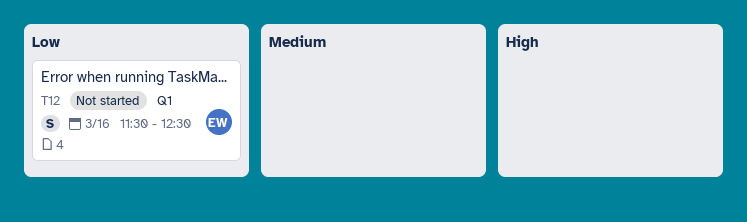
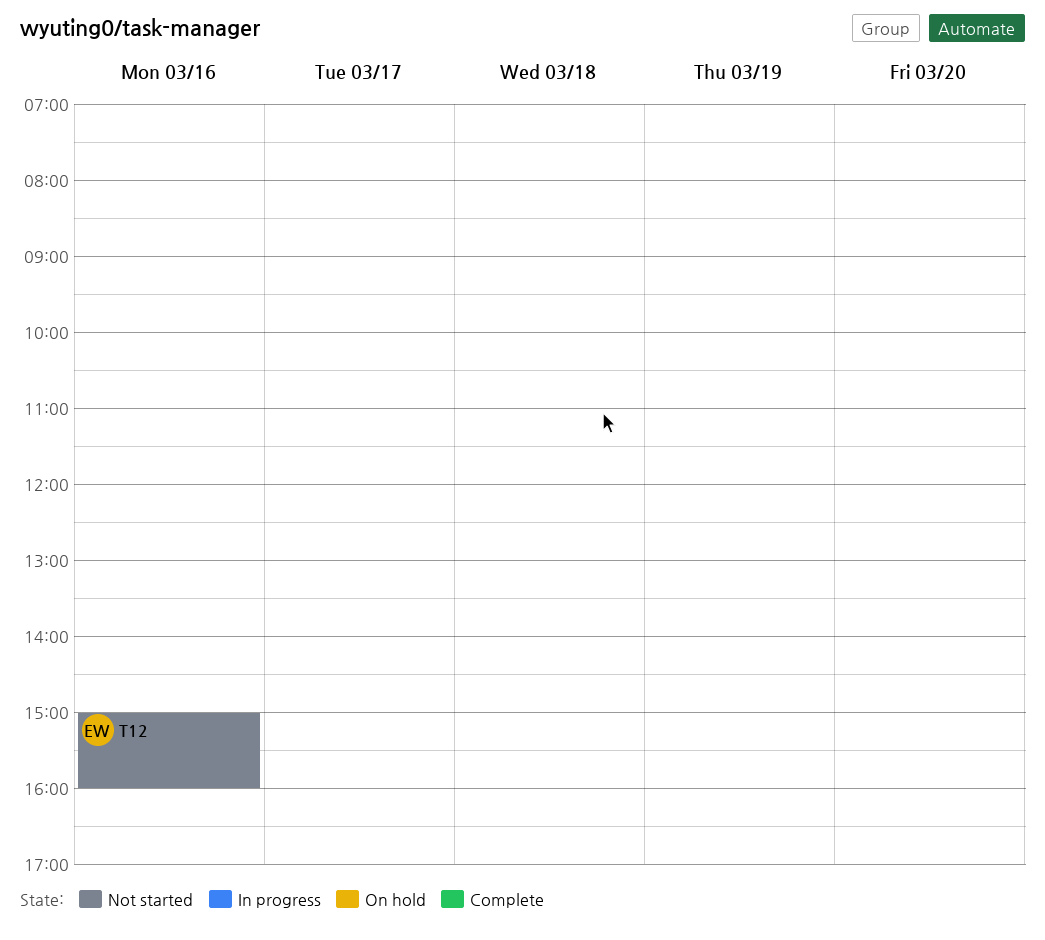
T12, begins: 11:30 -> 15:00
T12, ends: 12:30 -> 16:00

